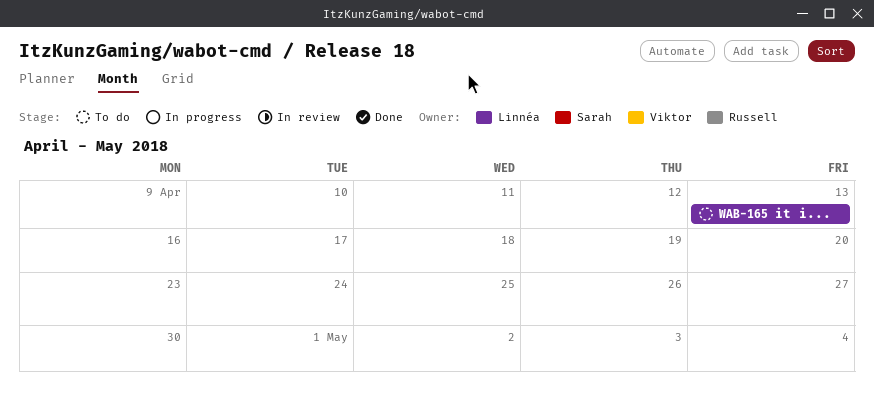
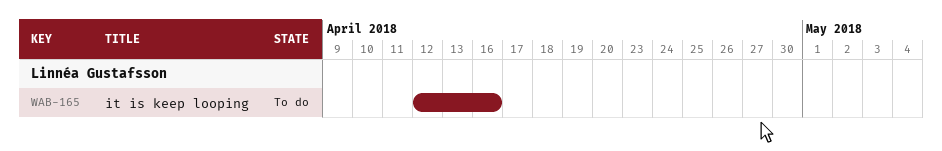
WAB-165, start: Apr 13 -> Apr 12
WAB-165, due: Apr 13 -> Apr 16

